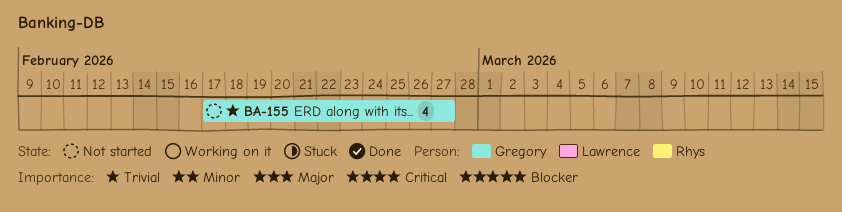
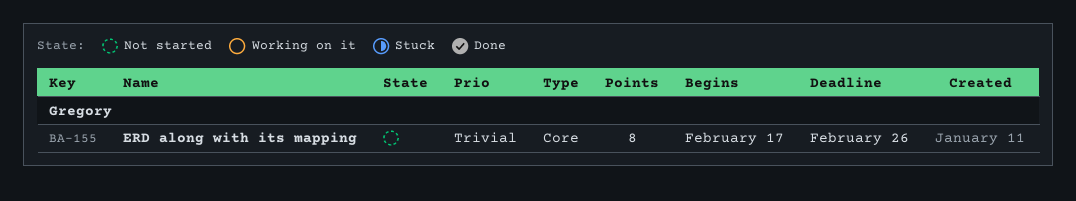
BA-155, estimate: 4 -> 8
BA-155, due: Feb 27 -> Feb 26

